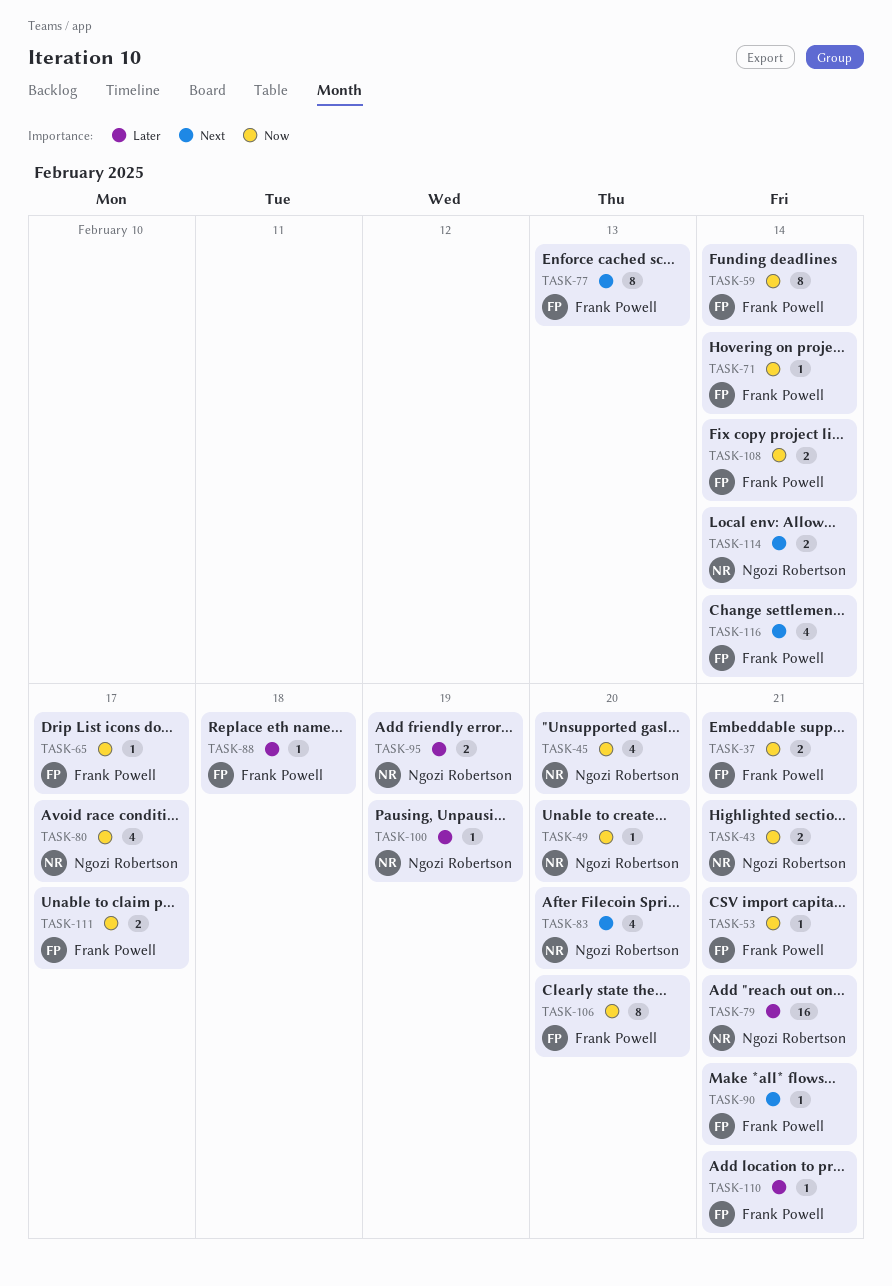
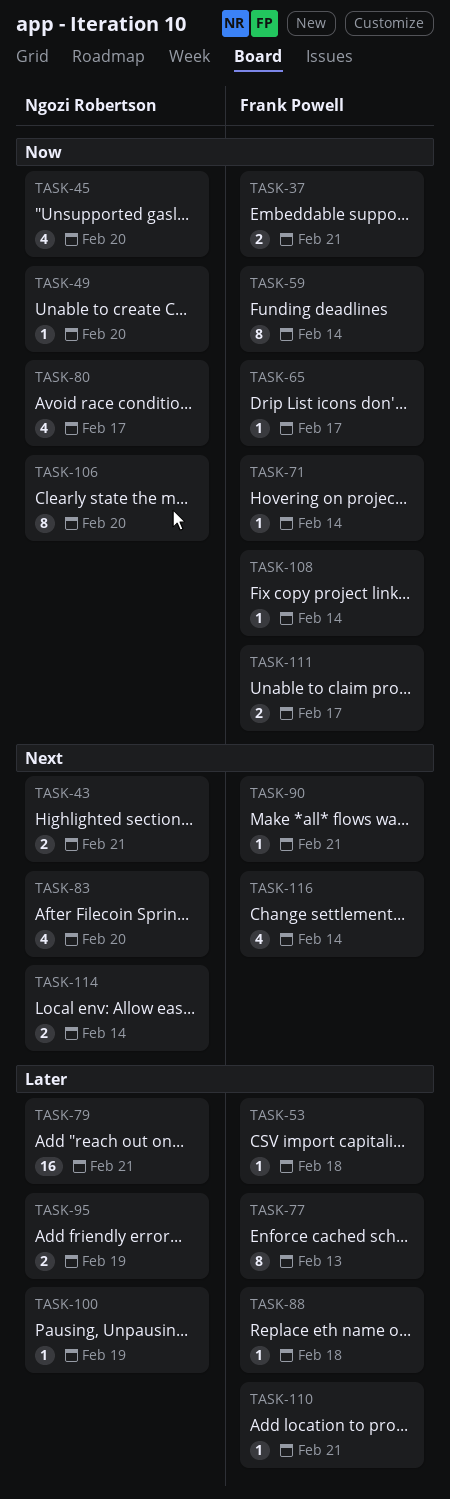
TASK-43, priority: Now -> Next
TASK-53, priority: Now -> Later
TASK-53, due: Feb 21 -> Feb 18
TASK-77, priority: Next -> Later
TASK-106, owner: Frank Powell -> Ngozi Robertson
TASK-108, estimate: 2 -> 1

